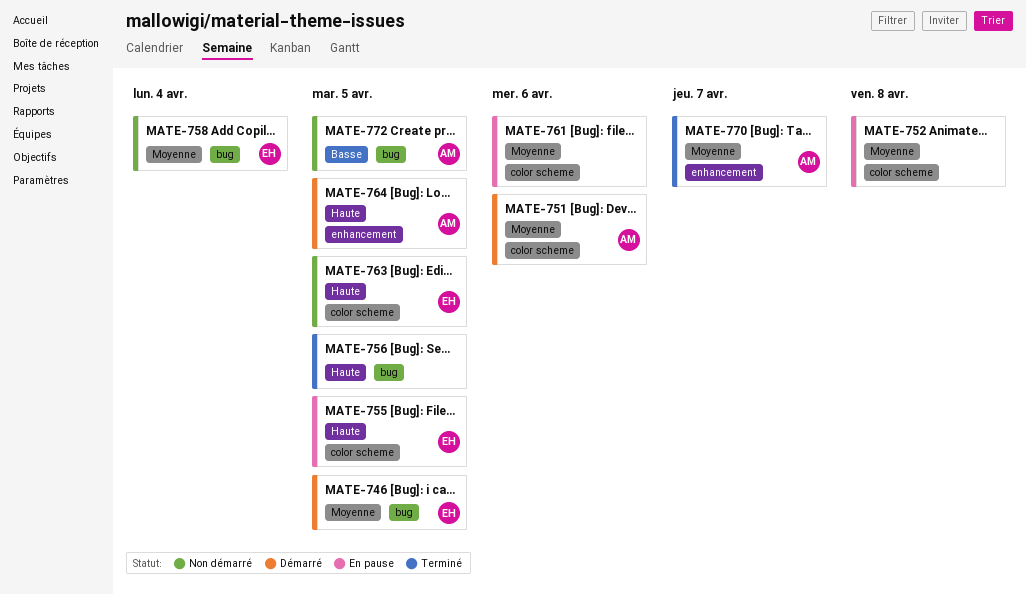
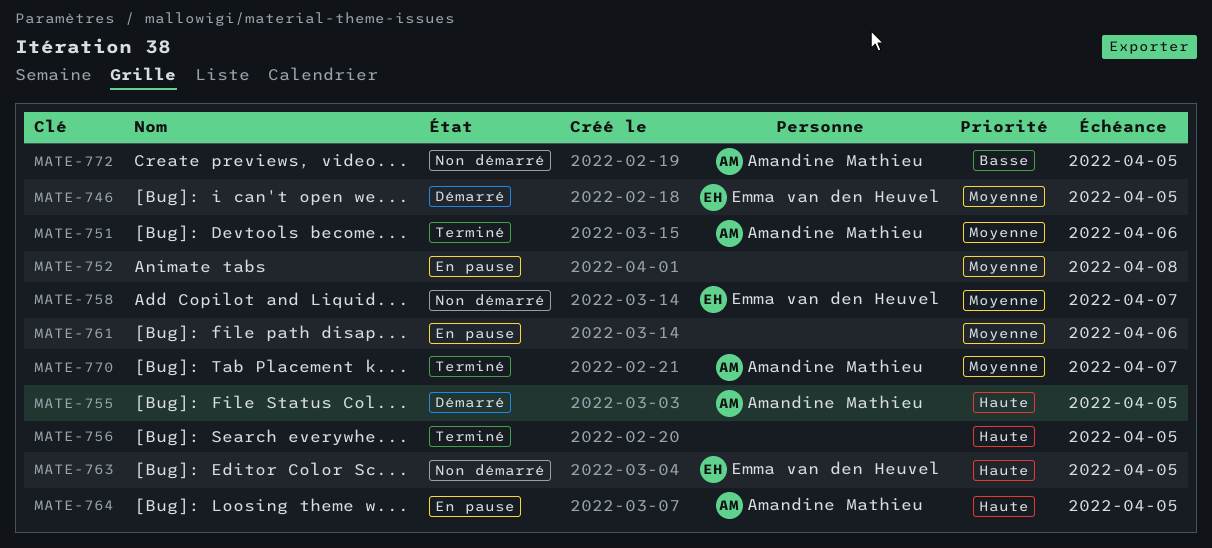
MATE-751, status: Démarré -> Terminé
MATE-755, status: En pause -> Démarré
MATE-755, owner: Emma van den Heuvel -> Amandine Mathieu
MATE-758, due: Apr 4 -> Apr 7
MATE-764, status: Démarré -> En pause

